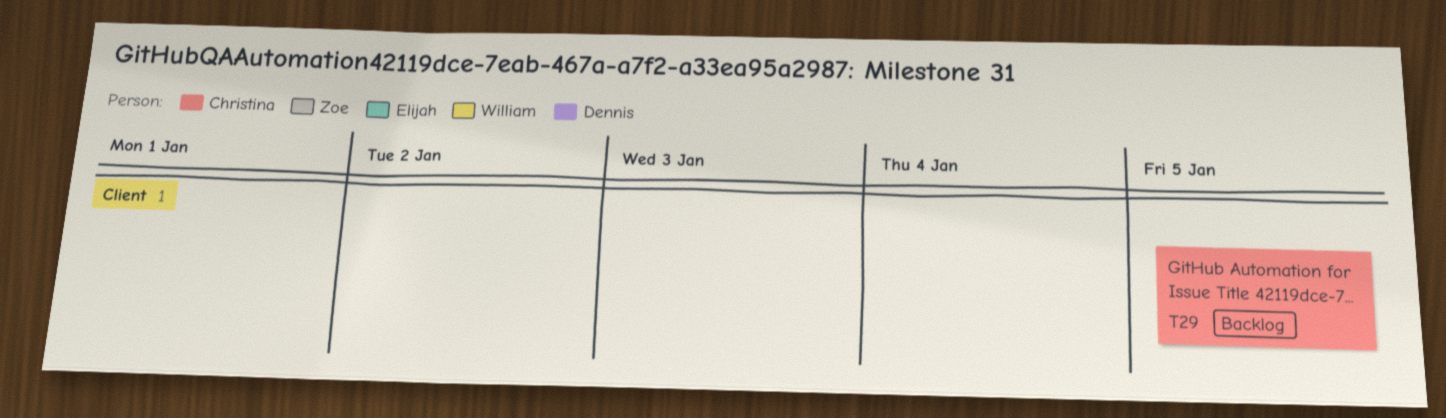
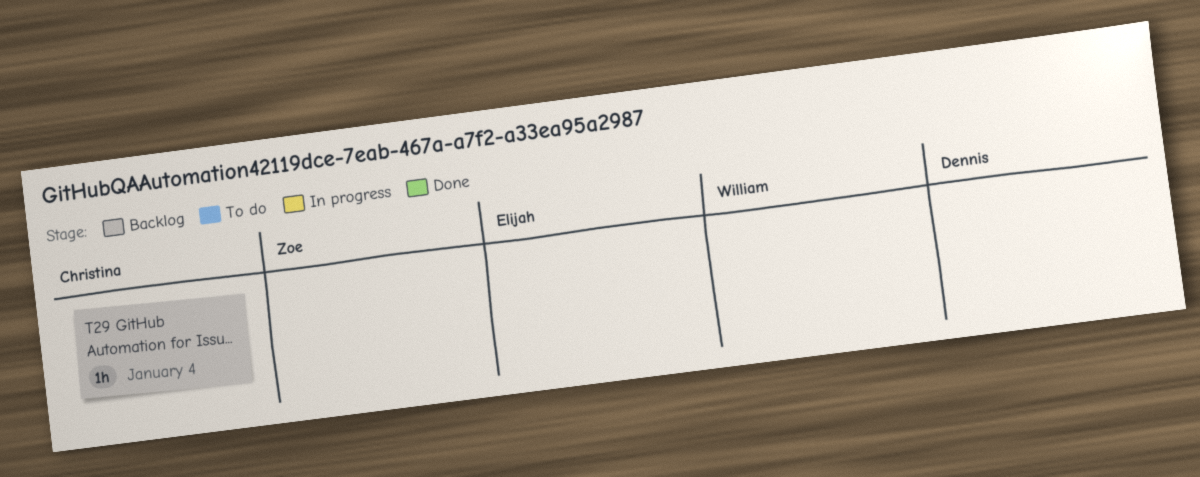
T29, due: Jan 5 -> Jan 4

